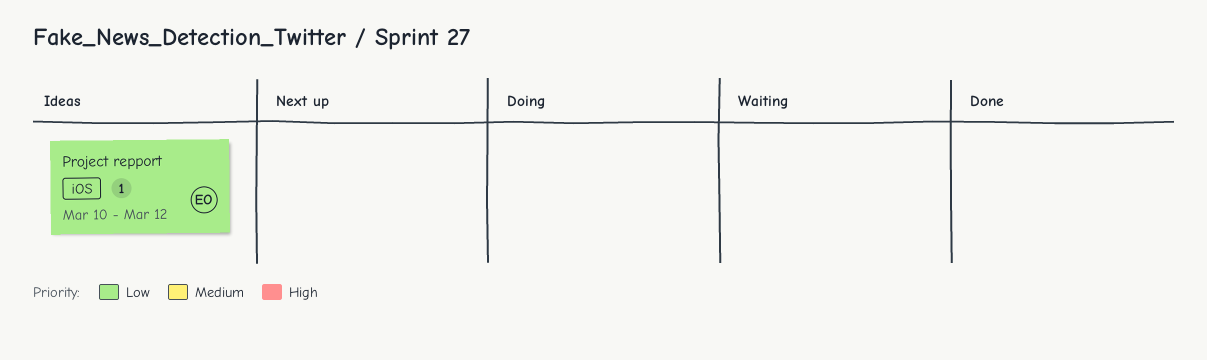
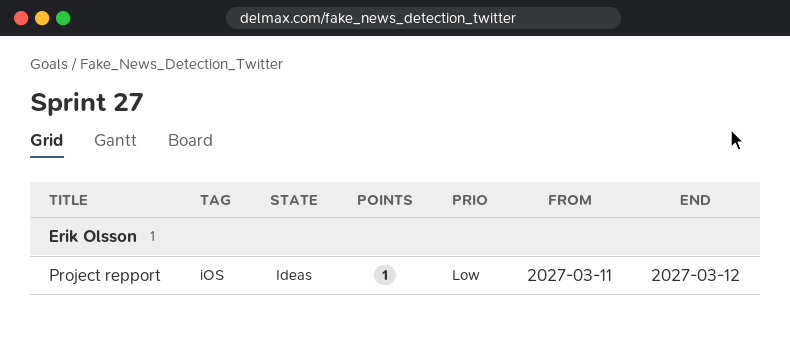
Project repport, start: Mar 10 -> Mar 11

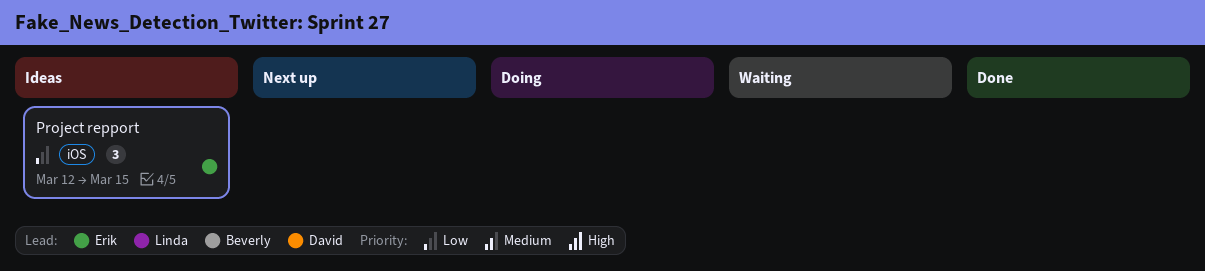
Project repport, estimate: 1 -> 3
Project repport, start: Mar 11 -> Mar 12
Project repport, due: Mar 12 -> Mar 15

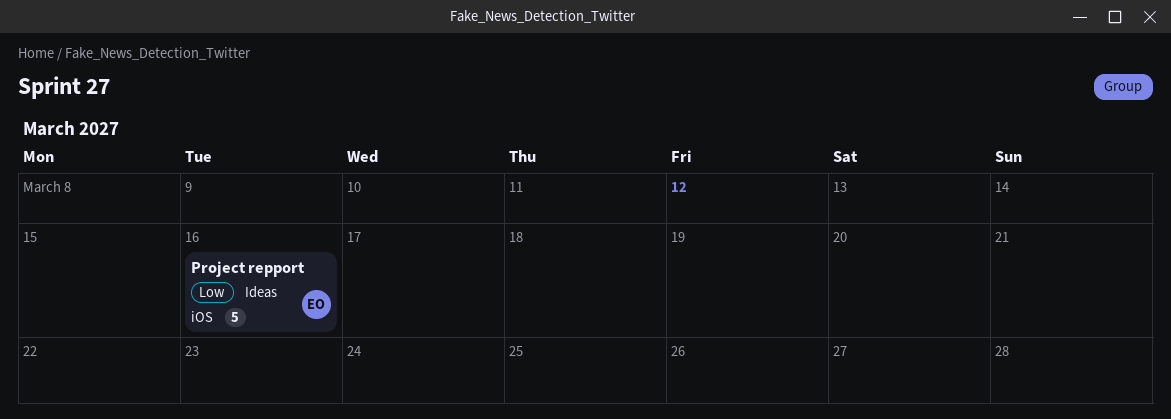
Project repport, estimate: 3 -> 5
Project repport, due: Mar 15 -> Mar 16

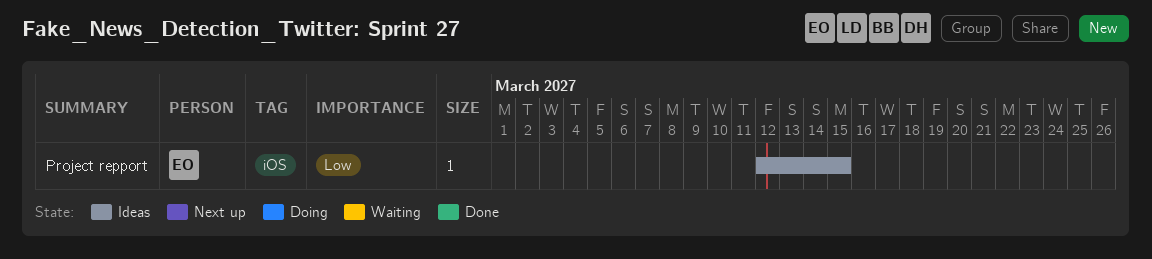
Project repport, estimate: 5 -> 1
Project repport, due: Mar 16 -> Mar 15

